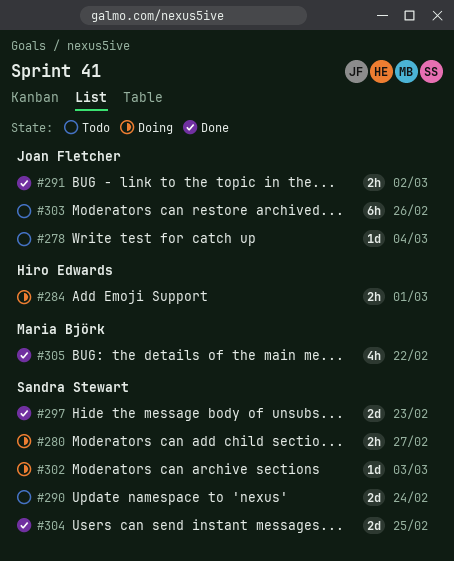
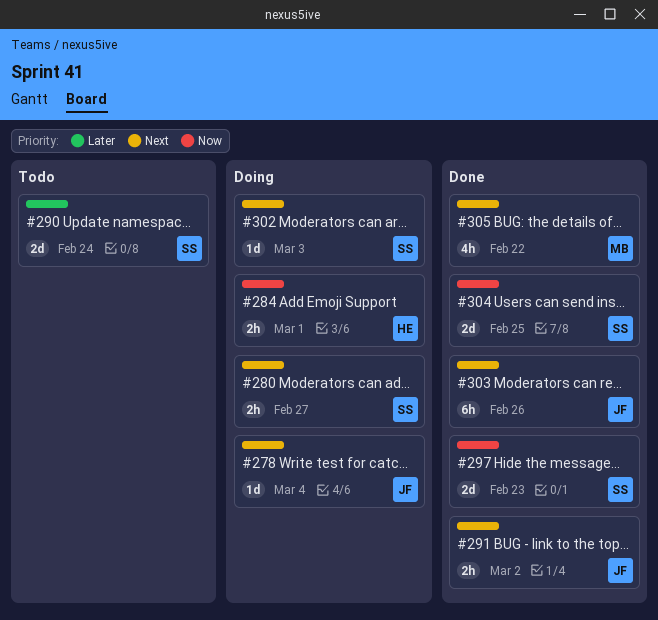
#278, status: Todo -> Doing
#303, status: Todo -> Done

